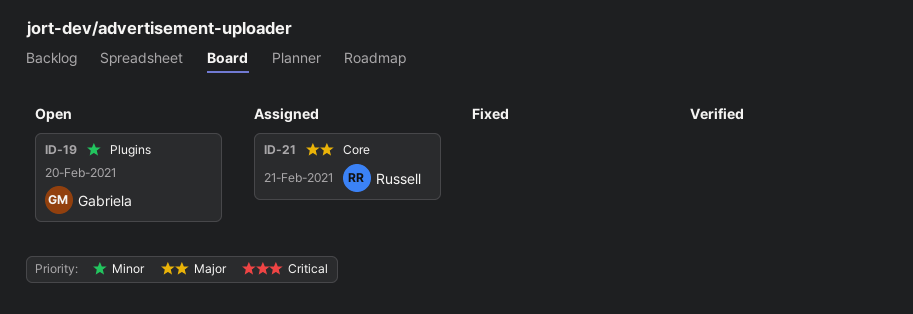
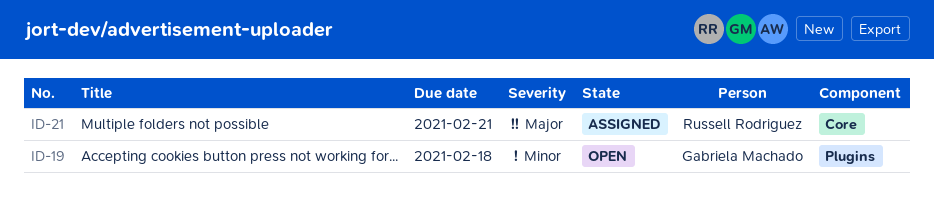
ID-19, due: Feb 20 -> Feb 18

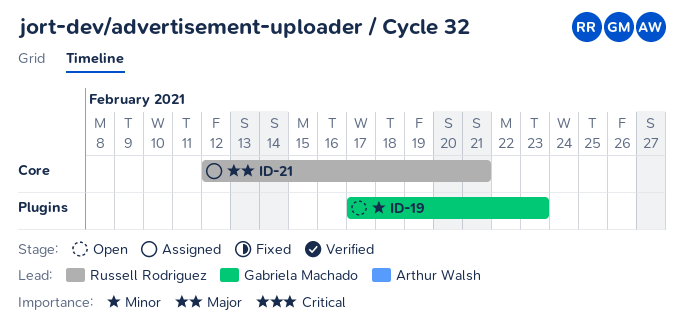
ID-19, due: Feb 18 -> Feb 23

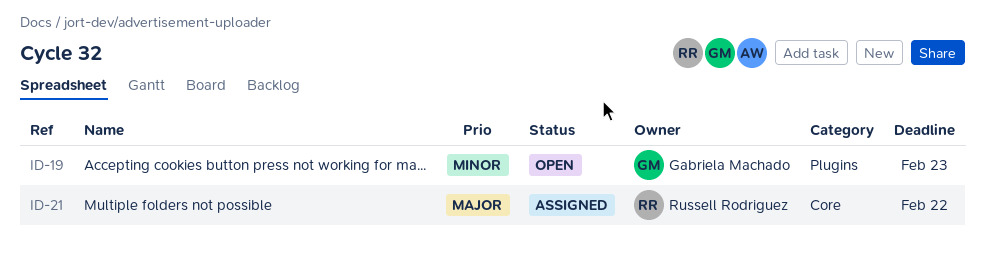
ID-21, due: Feb 21 -> Feb 22

